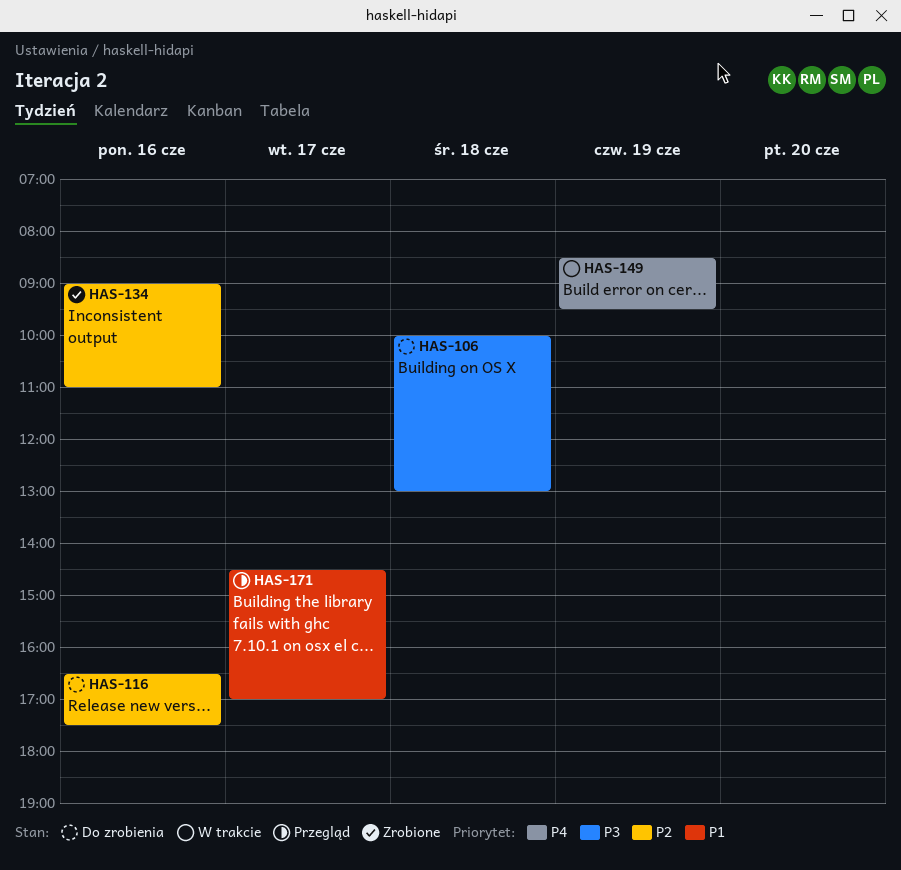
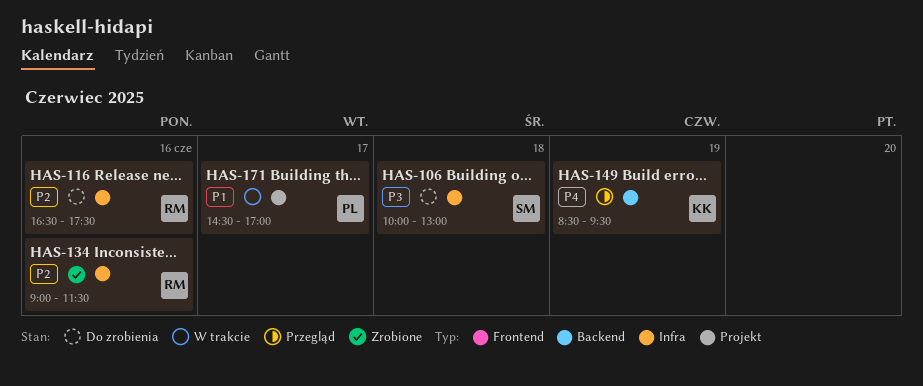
HAS-134, ends: 11:00 -> 11:30
HAS-149, status: W trakcie -> Przegląd
HAS-171, status: Przegląd -> W trakcie

